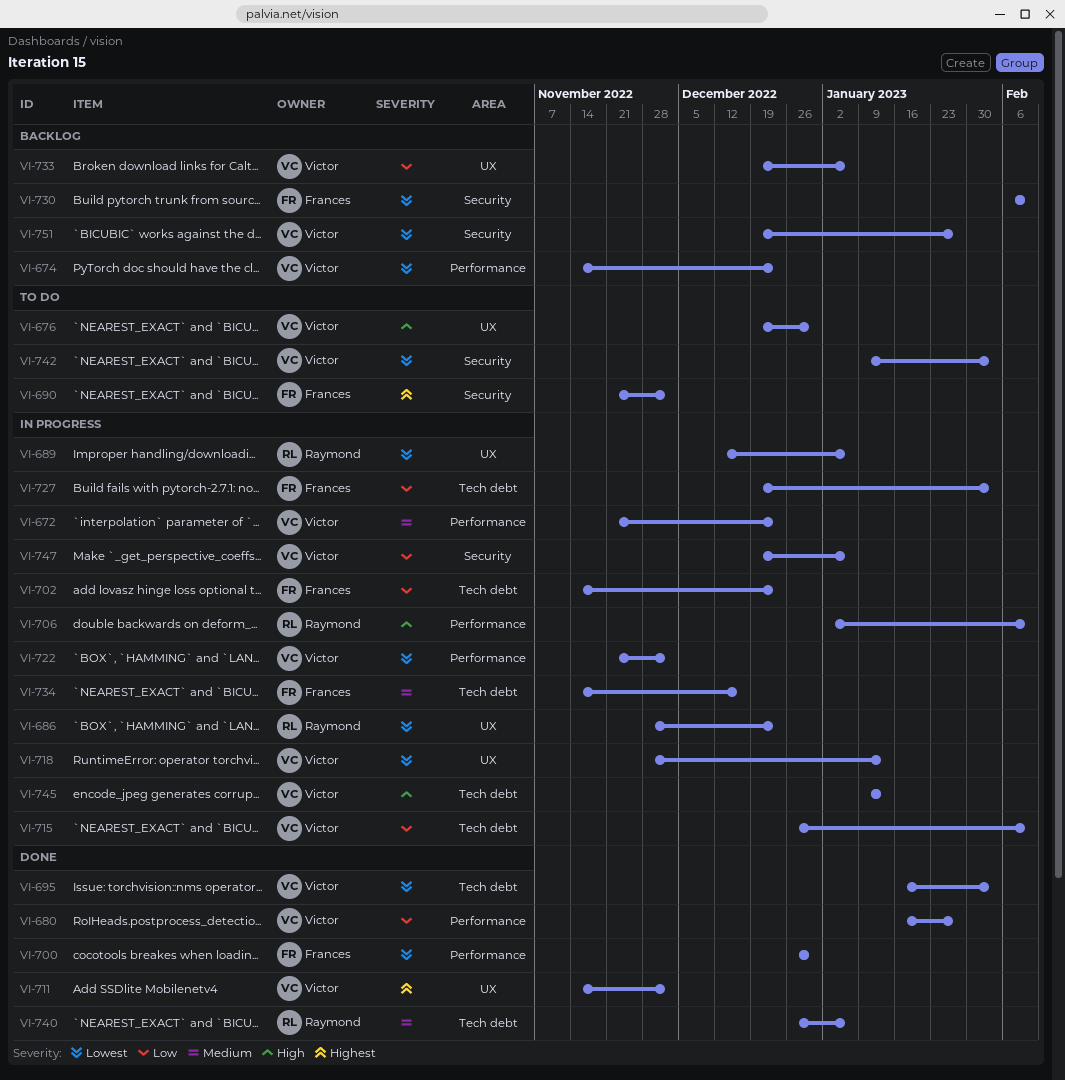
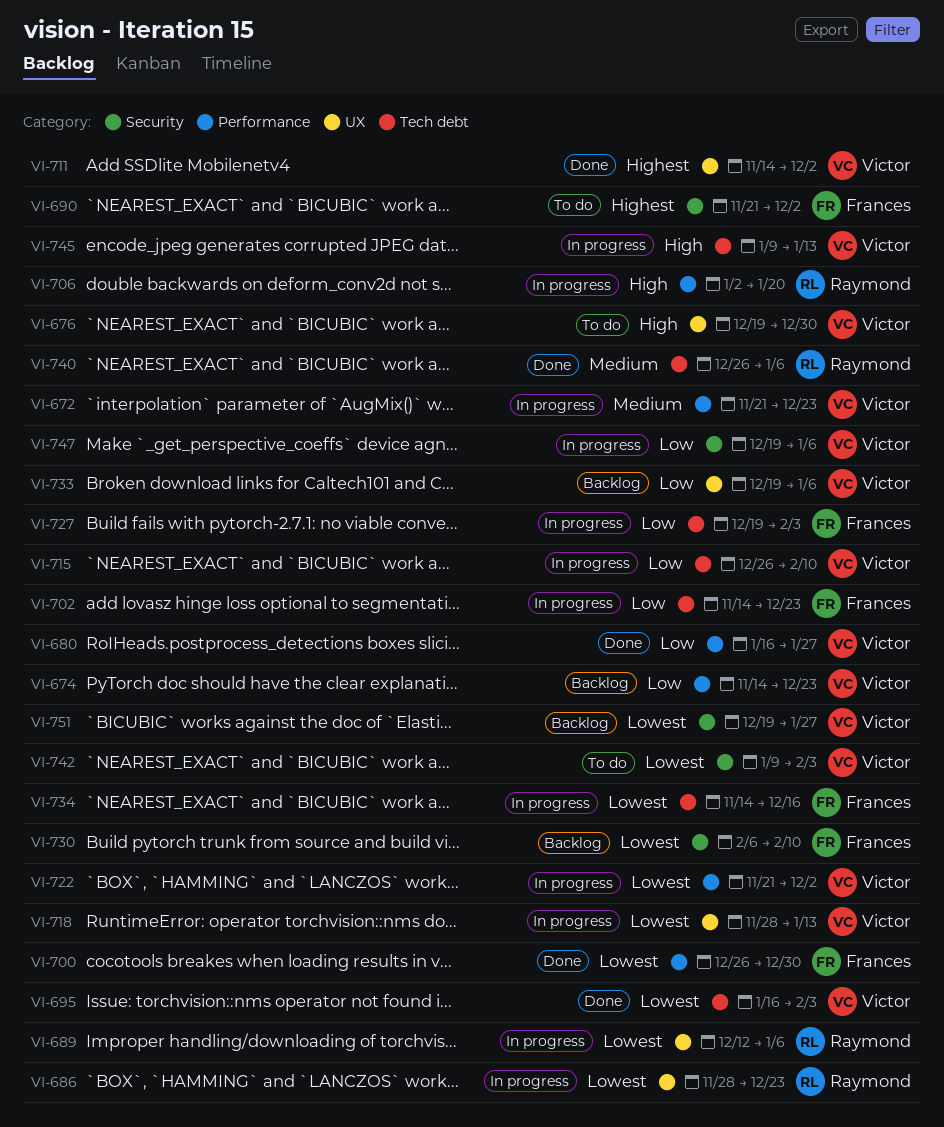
VI-674, priority: Lowest -> Low
VI-706, due: Feb 10 -> Jan 20
VI-734, priority: Medium -> Lowest

